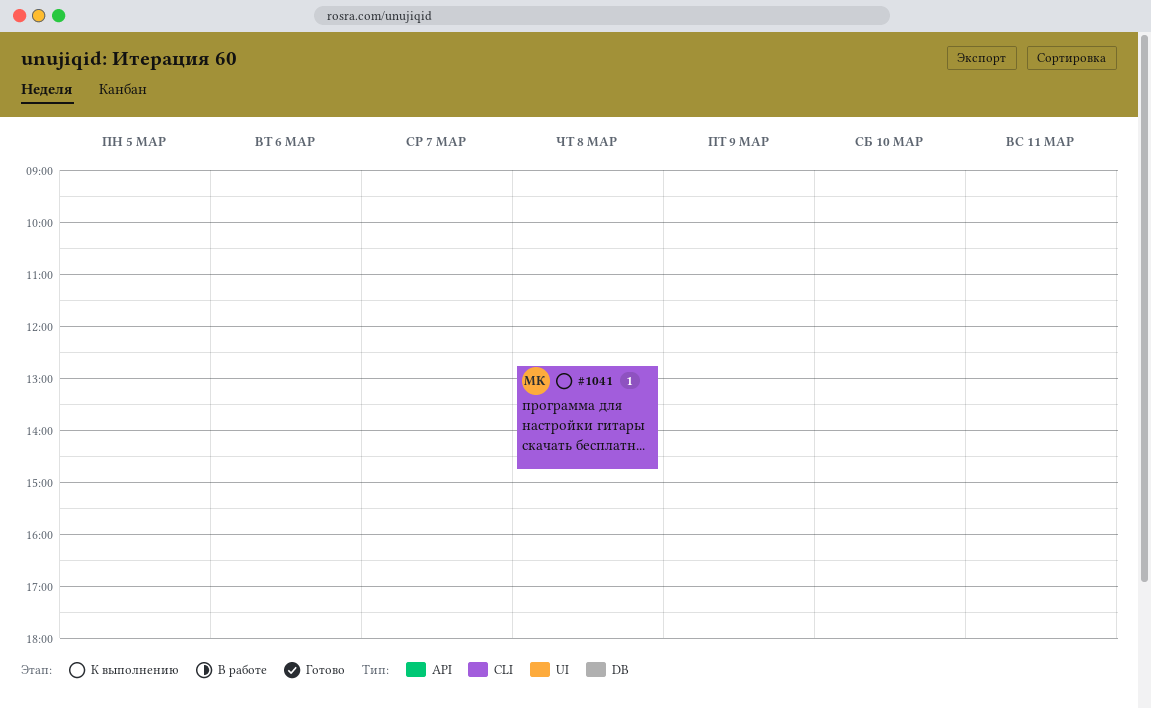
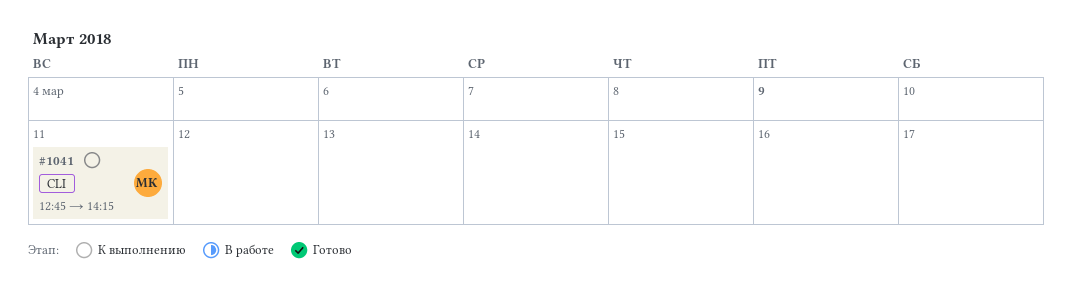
#1041, day: Mar 8 -> Mar 11
#1041, ends: 14:45 -> 14:15

